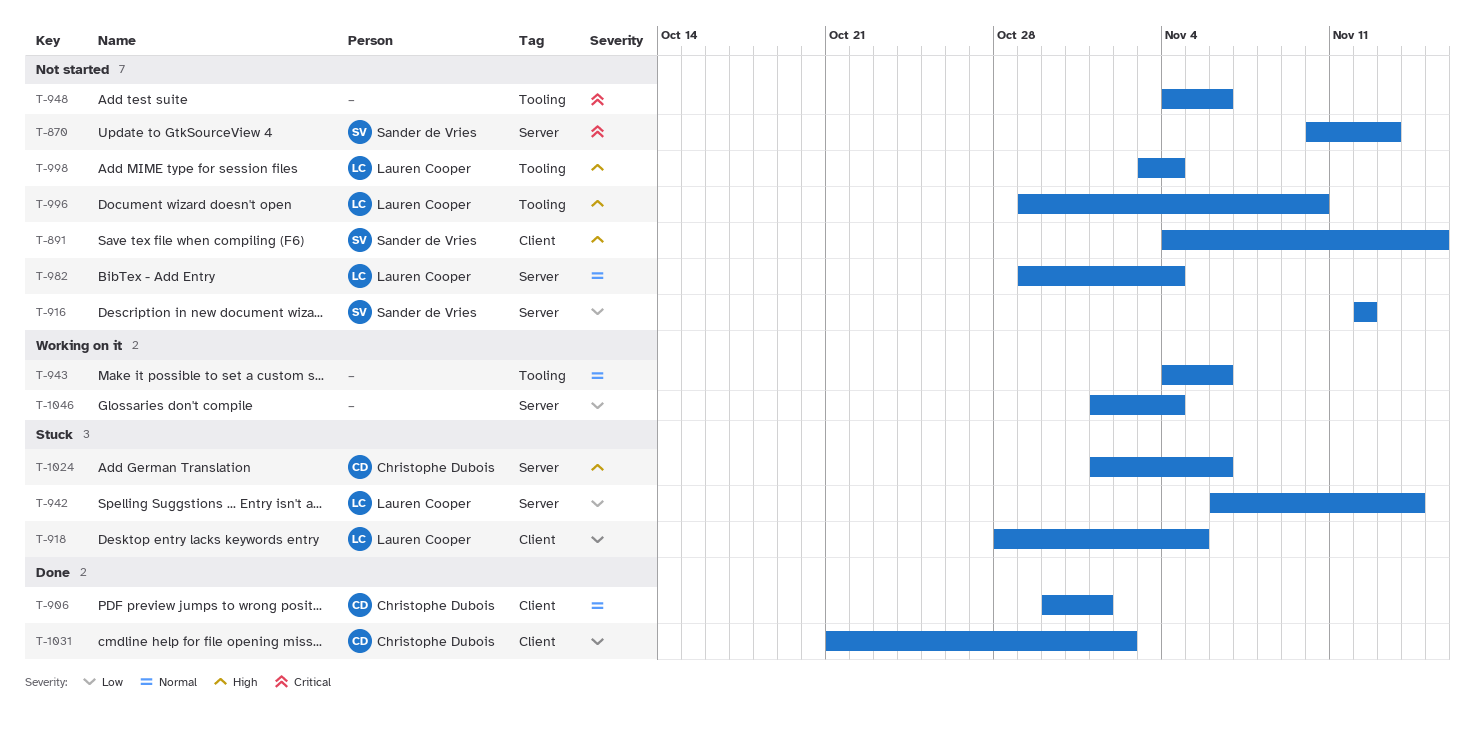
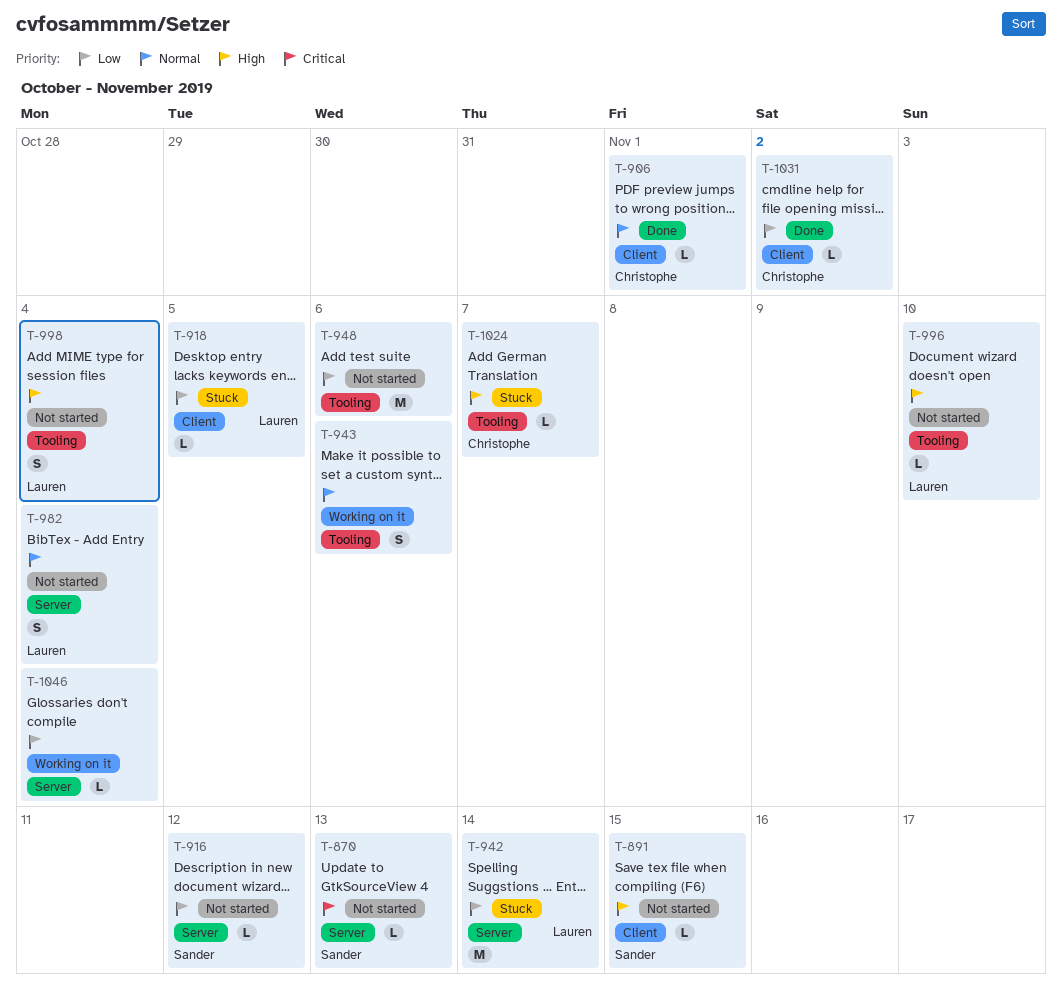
T-948, priority: Critical -> Low
T-1024, label: Server -> Tooling
T-1024, due: Nov 6 -> Nov 7

